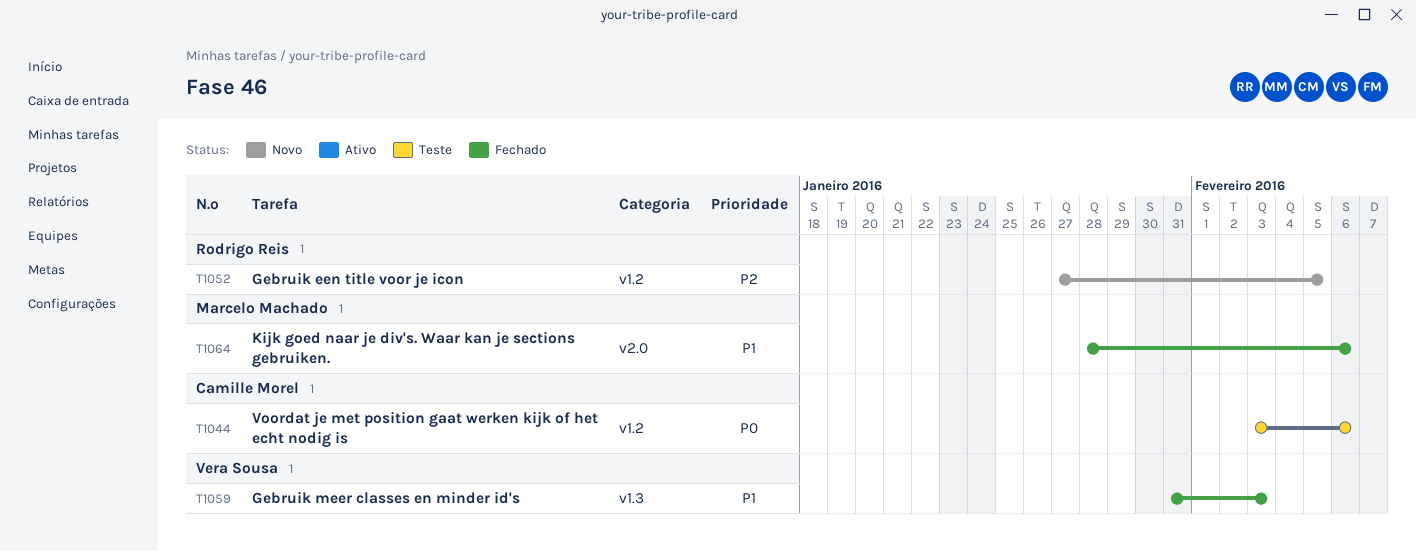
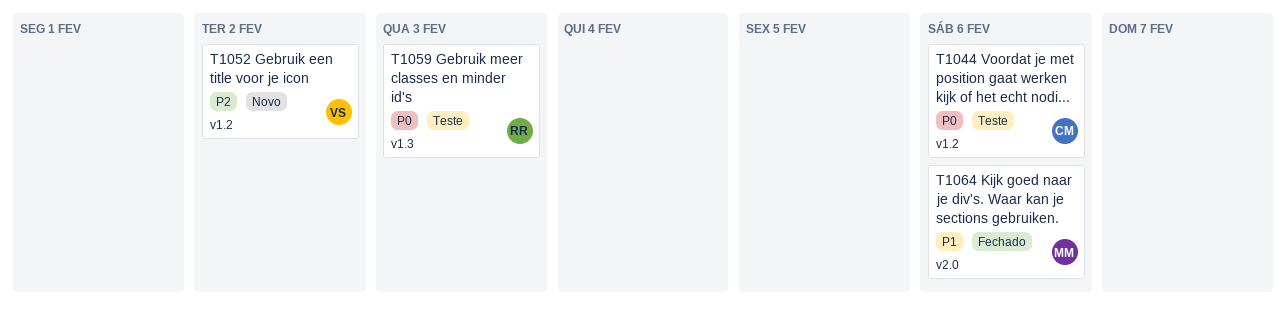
T1052, owner: Rodrigo Reis -> Vera Sousa
T1052, due: Feb 5 -> Feb 2
T1059, status: Fechado -> Teste
T1059, owner: Vera Sousa -> Rodrigo Reis
T1059, priority: P1 -> P0

